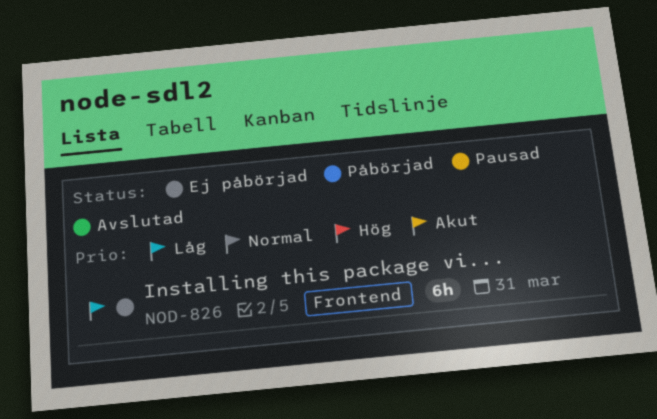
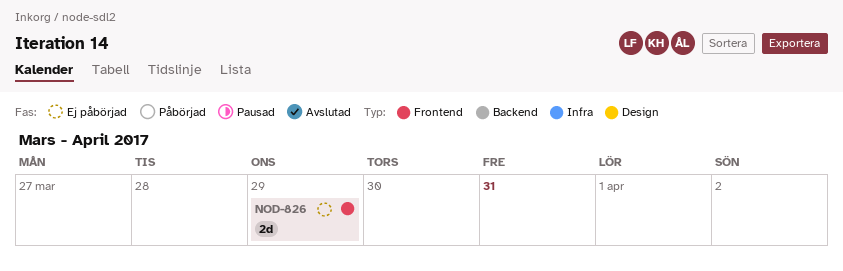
NOD-826, estimate: 6h -> 2d
NOD-826, due: Mar 31 -> Mar 29

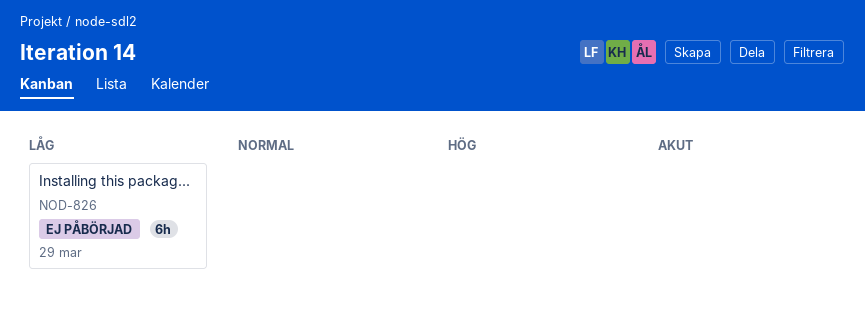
NOD-826, estimate: 2d -> 6h

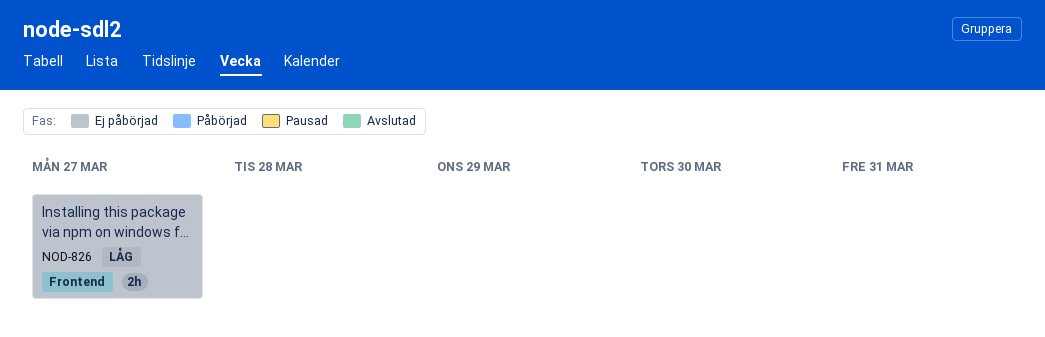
NOD-826, estimate: 6h -> 2h
NOD-826, due: Mar 29 -> Mar 27

